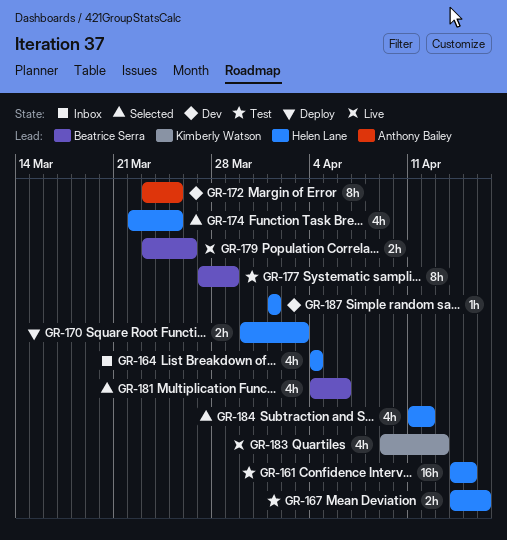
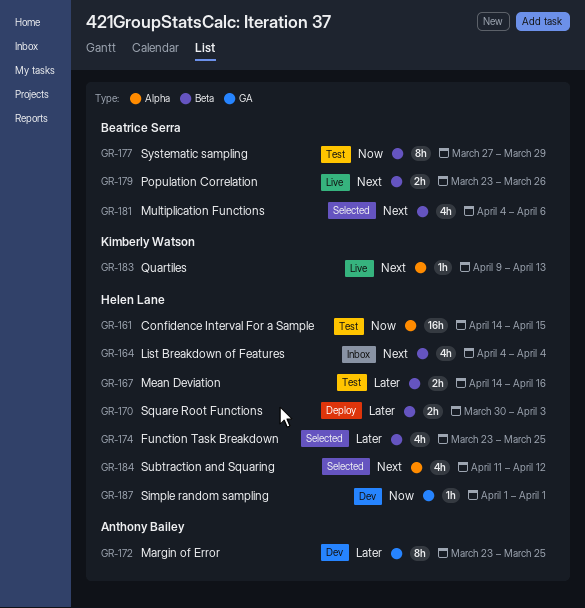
GR-174, start: Mar 22 -> Mar 23
GR-183, estimate: 4h -> 1h

